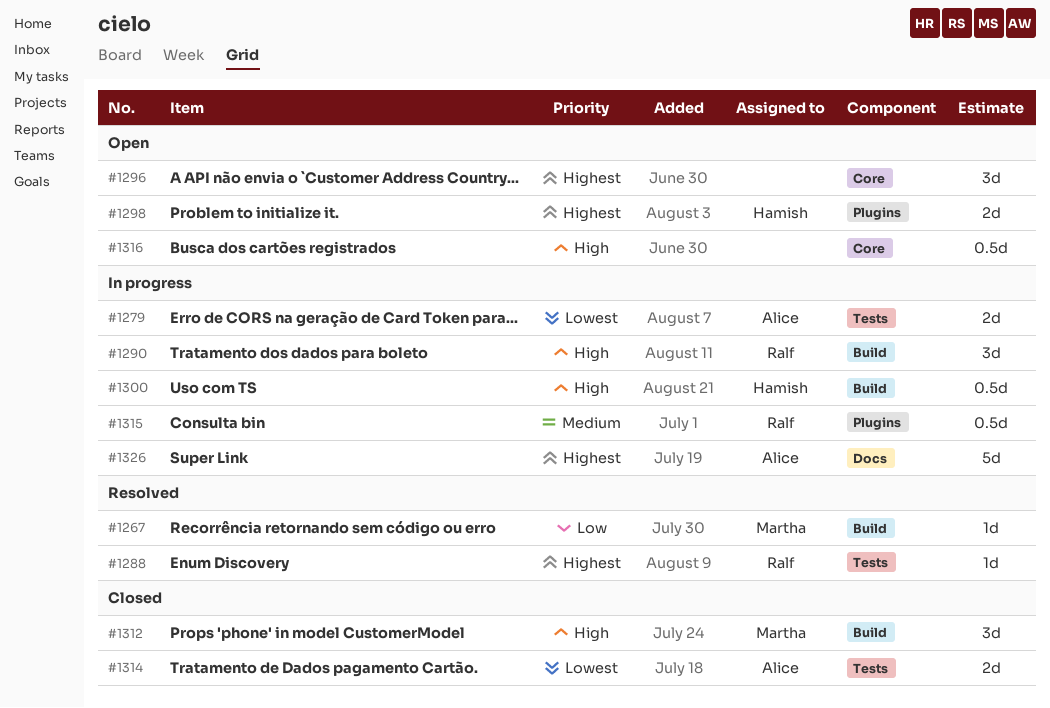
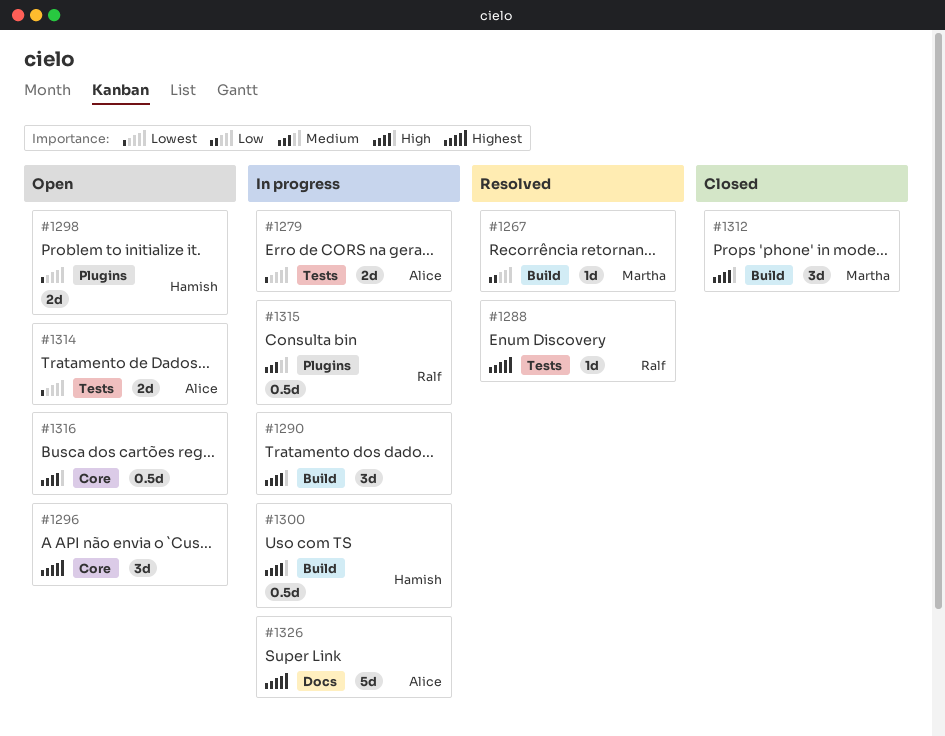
#1290, owner: Ralf -> none
#1298, priority: Highest -> Lowest
#1314, status: Closed -> Open

